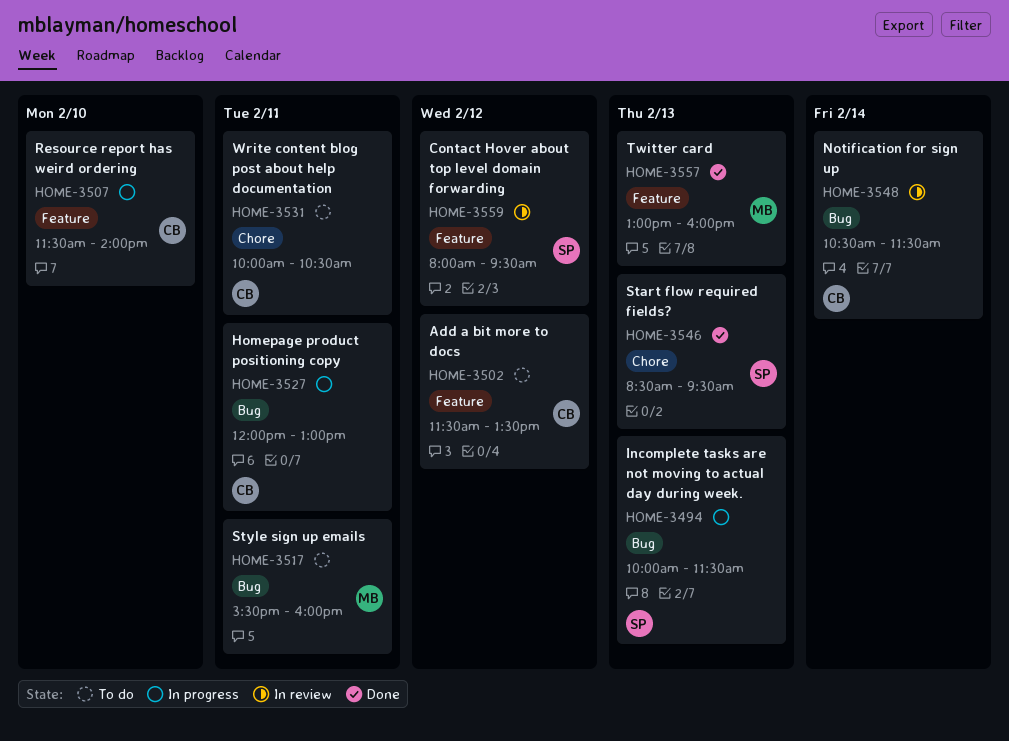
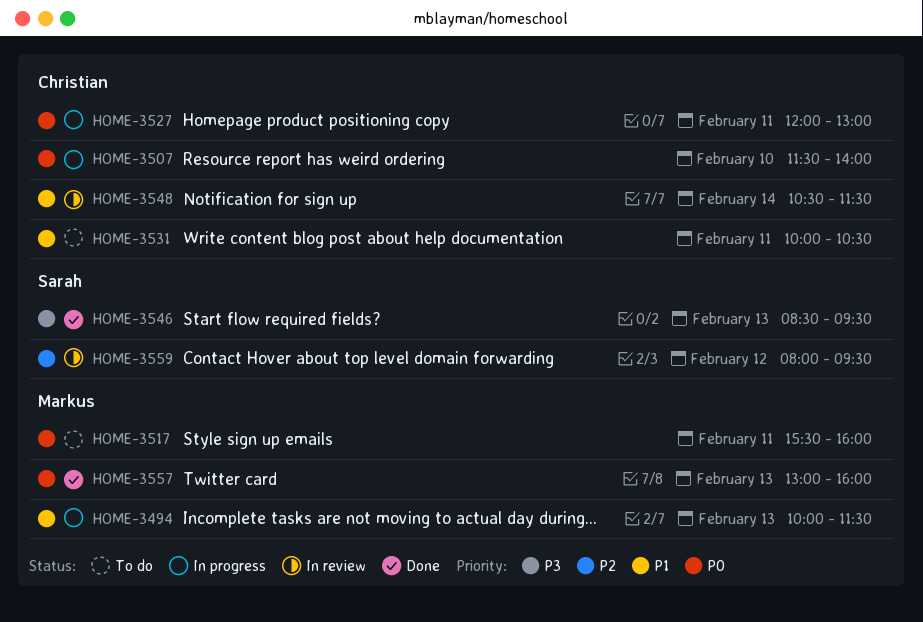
HOME-3494, owner: Sarah -> Markus
HOME-3502: present -> none

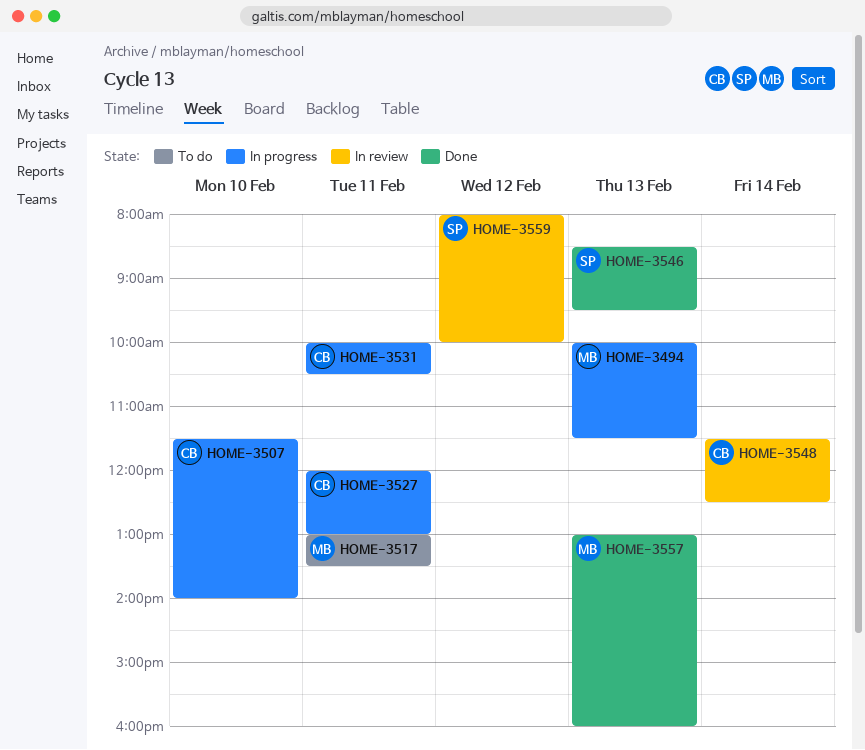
HOME-3517, begins: 15:30 -> 13:00
HOME-3517, ends: 16:00 -> 13:30
HOME-3531, status: To do -> In progress
HOME-3548, begins: 10:30 -> 11:30
HOME-3548, ends: 11:30 -> 12:30
HOME-3559, ends: 09:30 -> 10:00

